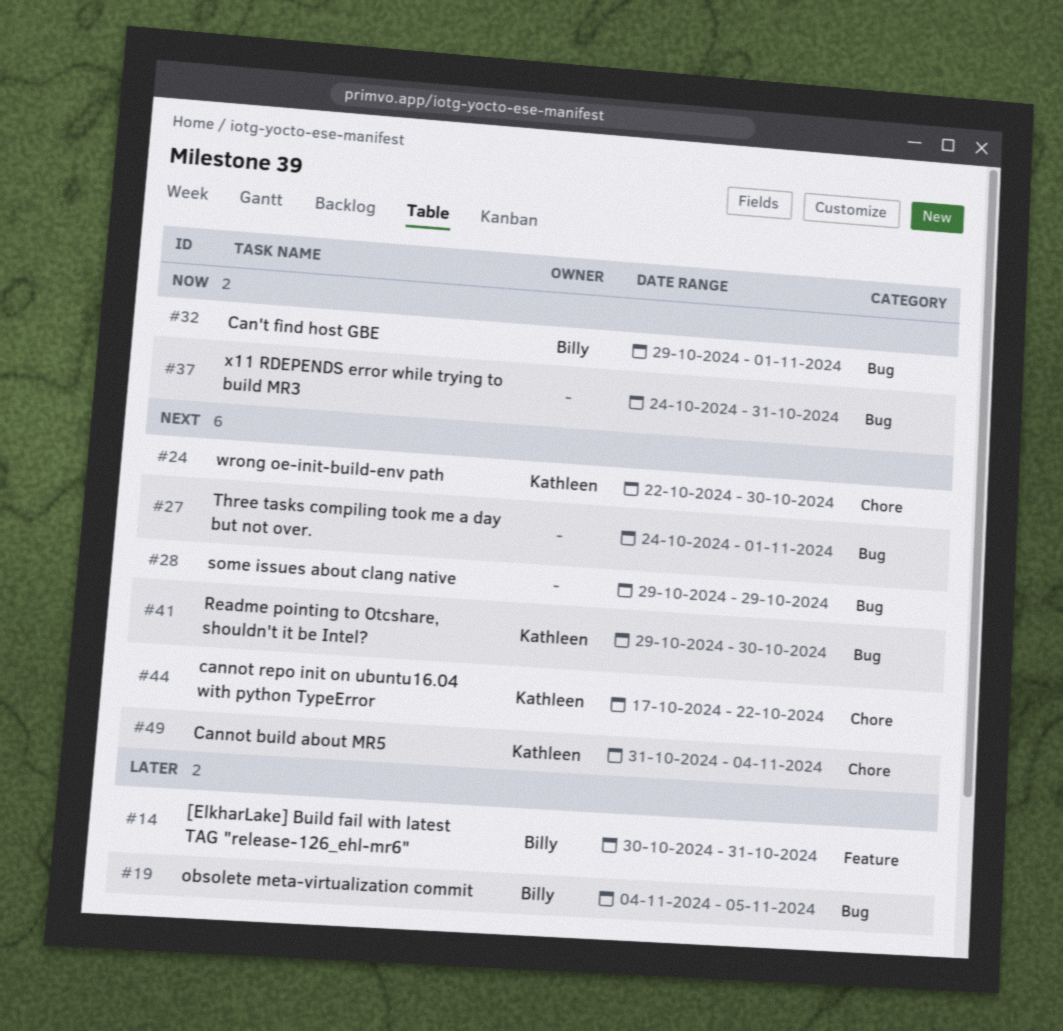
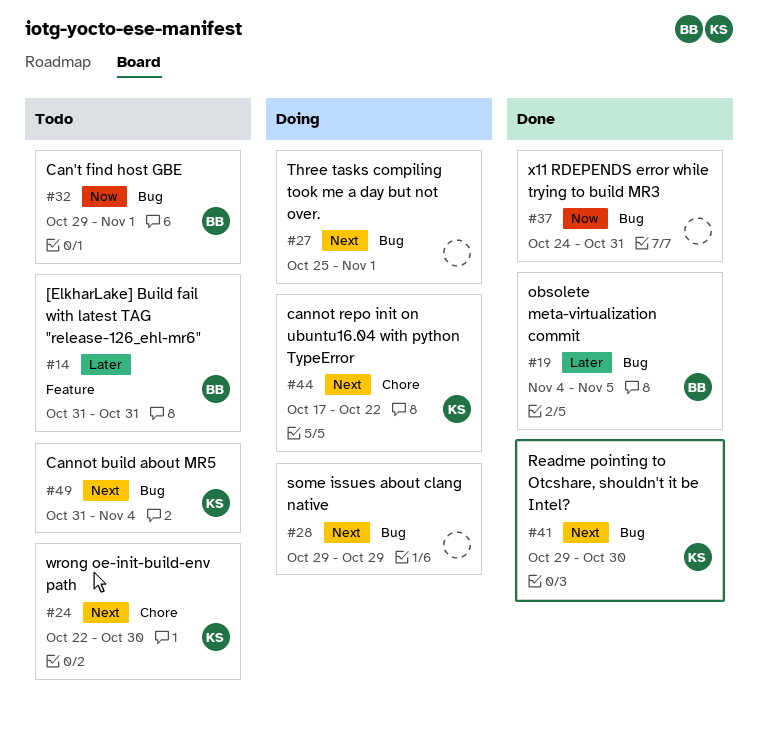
#14, start: Oct 30 -> Oct 31
#27, start: Oct 24 -> Oct 25
#49, label: Chore -> Bug

